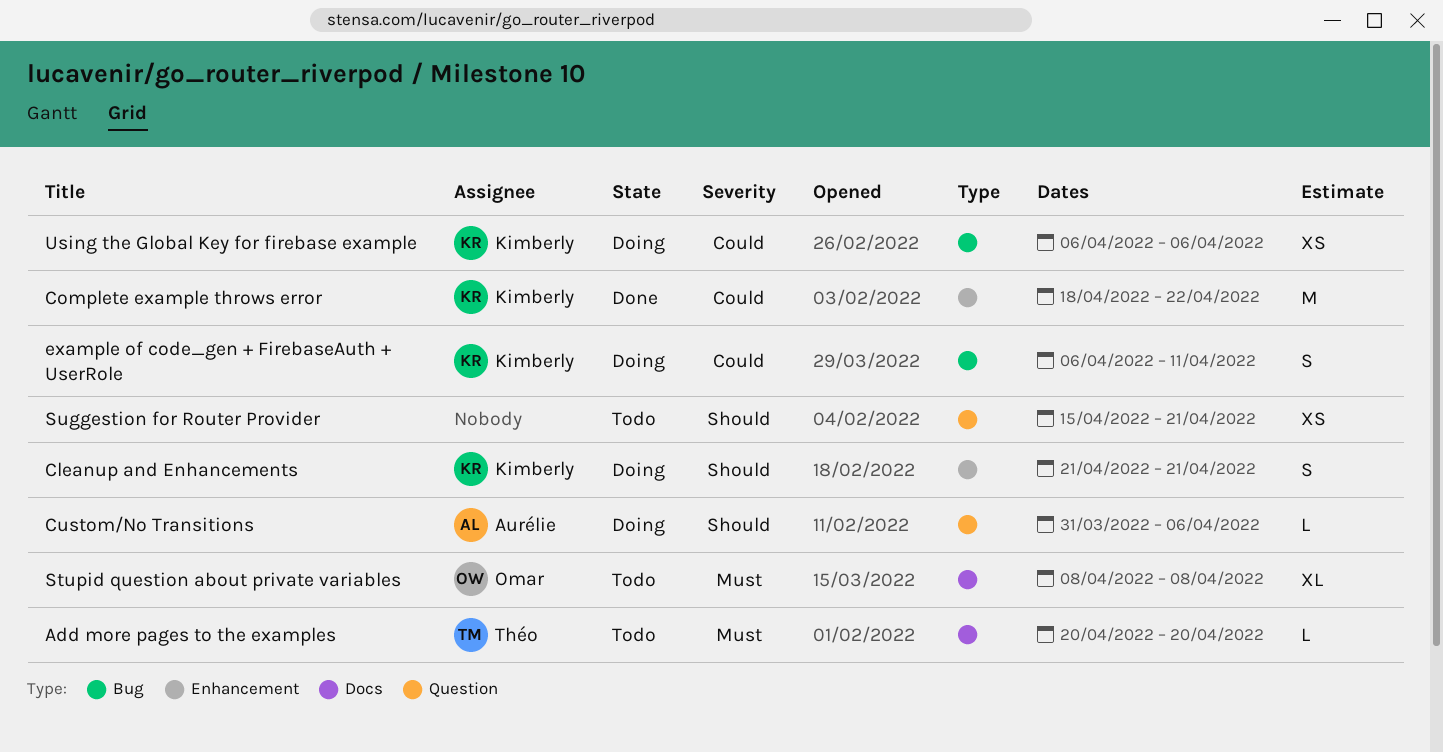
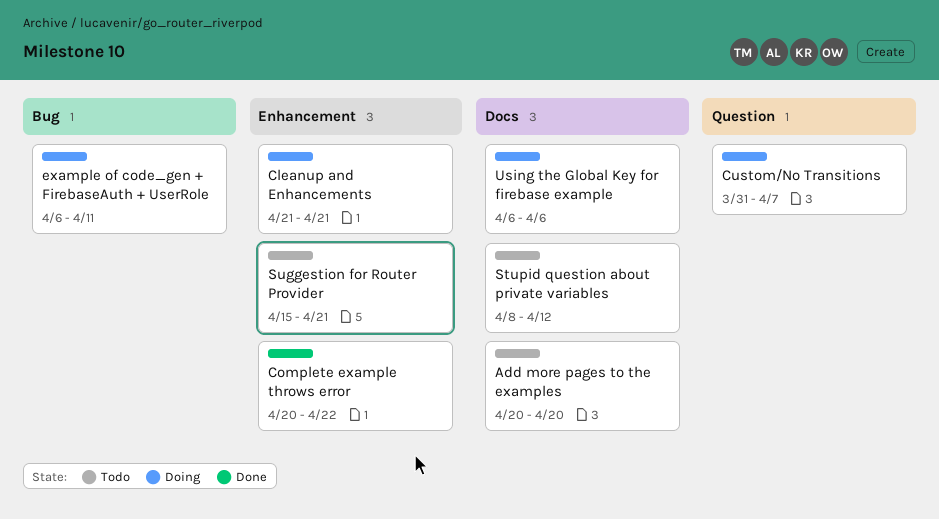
Complete example throws error, start: Apr 18 -> Apr 20
Custom/No Transitions, due: Apr 6 -> Apr 7
Stupid question about private variables, due: Apr 8 -> Apr 12
Suggestion for Router Provider, label: Question -> Enhancement
Using the Global Key for firebase example, label: Bug -> Docs

